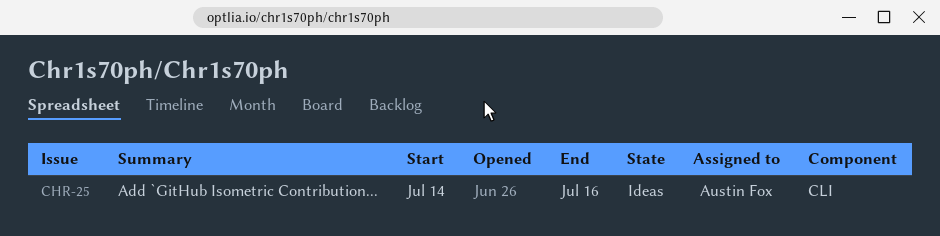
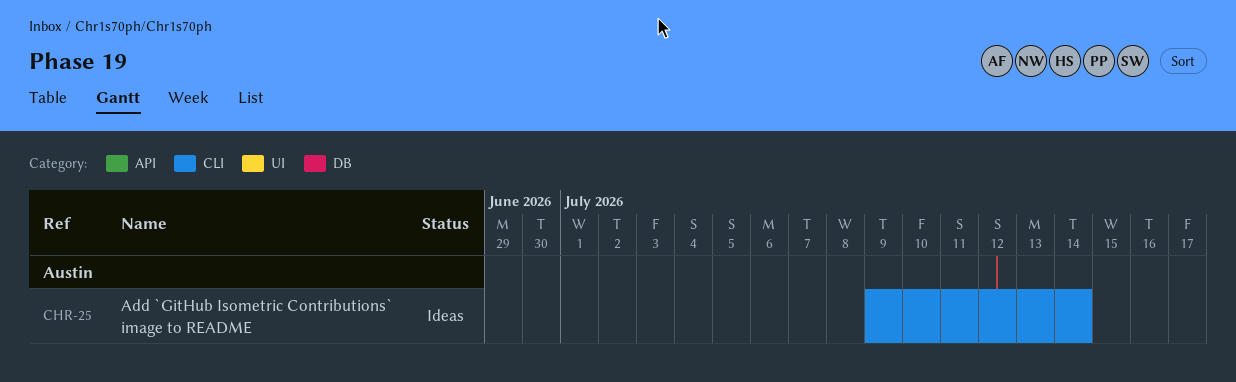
CHR-25, start: Jul 14 -> Jul 9
CHR-25, due: Jul 16 -> Jul 14

